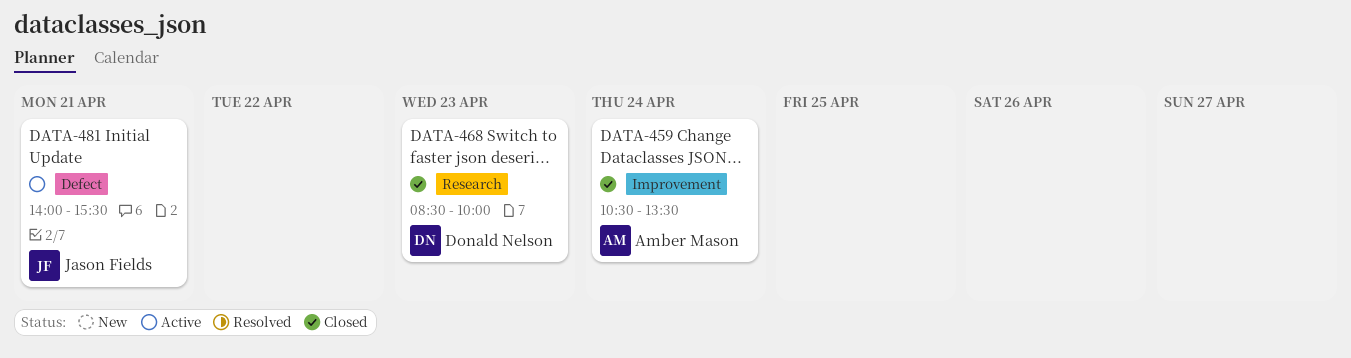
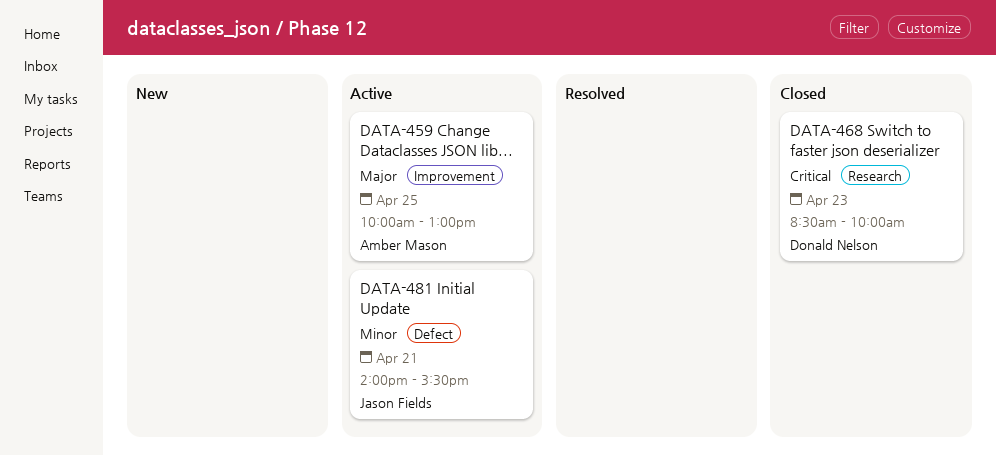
DATA-459, status: Closed -> Active
DATA-459, day: Apr 24 -> Apr 25
DATA-459, begins: 10:30 -> 10:00
DATA-459, ends: 13:30 -> 13:00

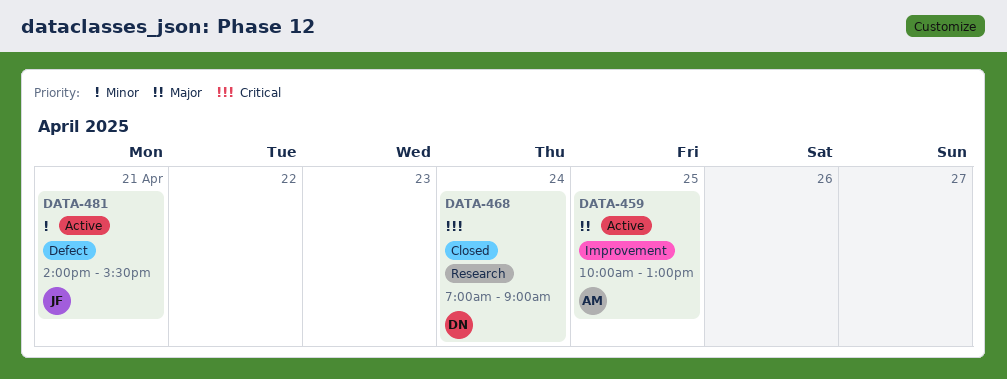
DATA-468, day: Apr 23 -> Apr 24
DATA-468, begins: 08:30 -> 07:00
DATA-468, ends: 10:00 -> 09:00

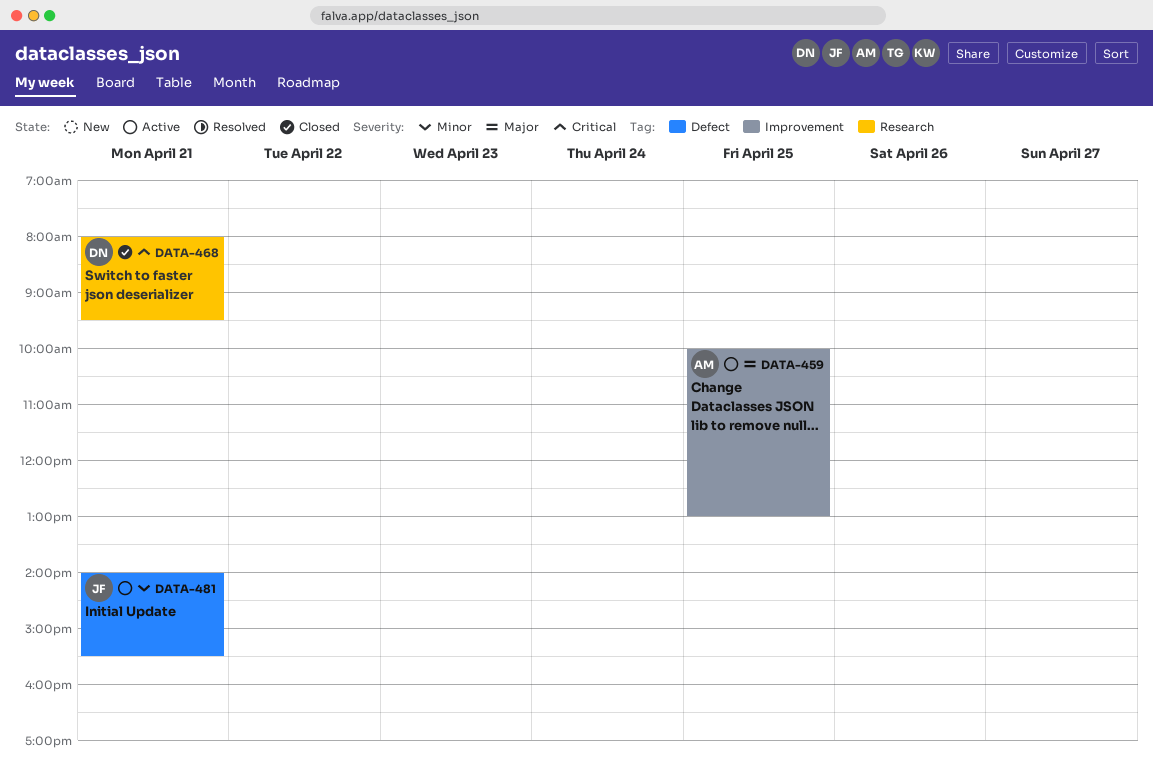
DATA-468, day: Apr 24 -> Apr 21
DATA-468, begins: 07:00 -> 08:00
DATA-468, ends: 09:00 -> 09:30

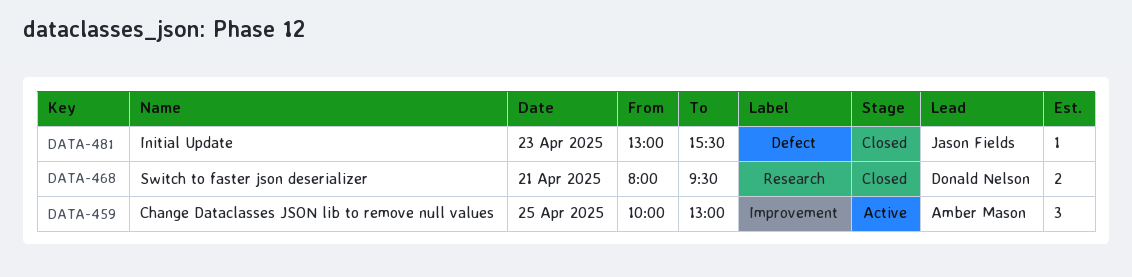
DATA-481, status: Active -> Closed
DATA-481, day: Apr 21 -> Apr 23
DATA-481, begins: 14:00 -> 13:00

